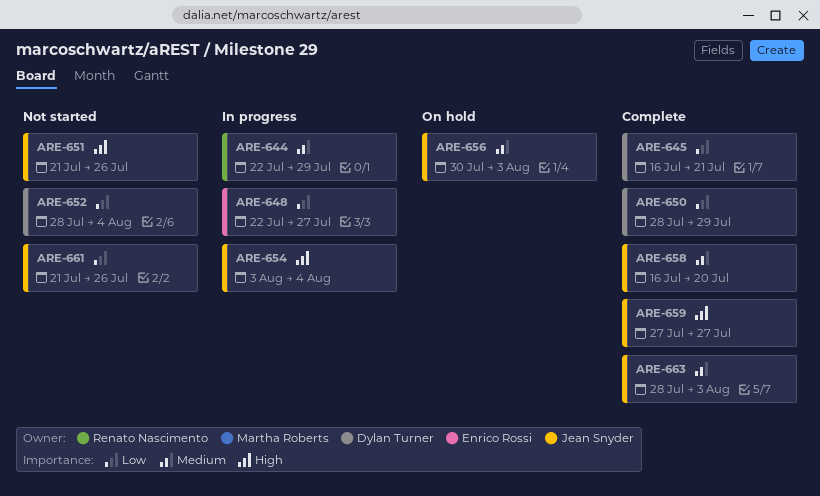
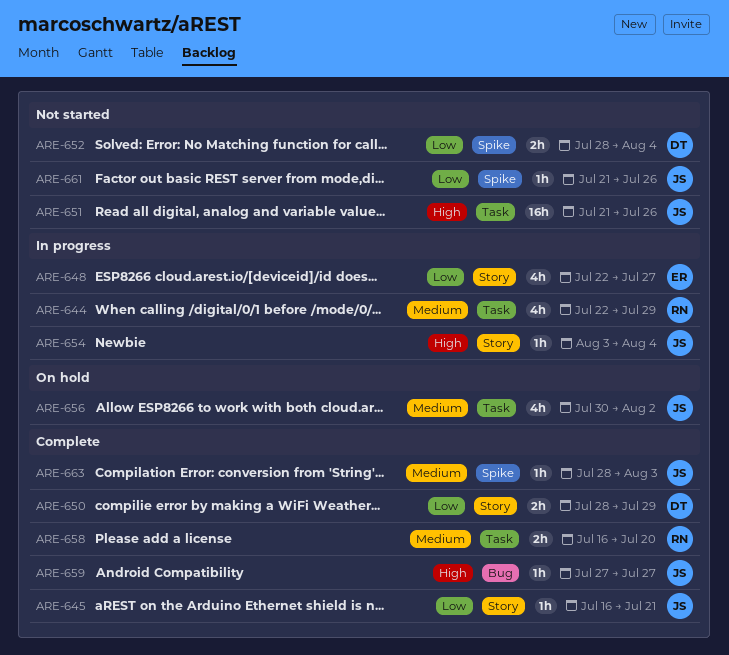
ARE-645, owner: Dylan Turner -> Jean Snyder
ARE-656, due: Aug 3 -> Aug 2
ARE-658, owner: Jean Snyder -> Renato Nascimento

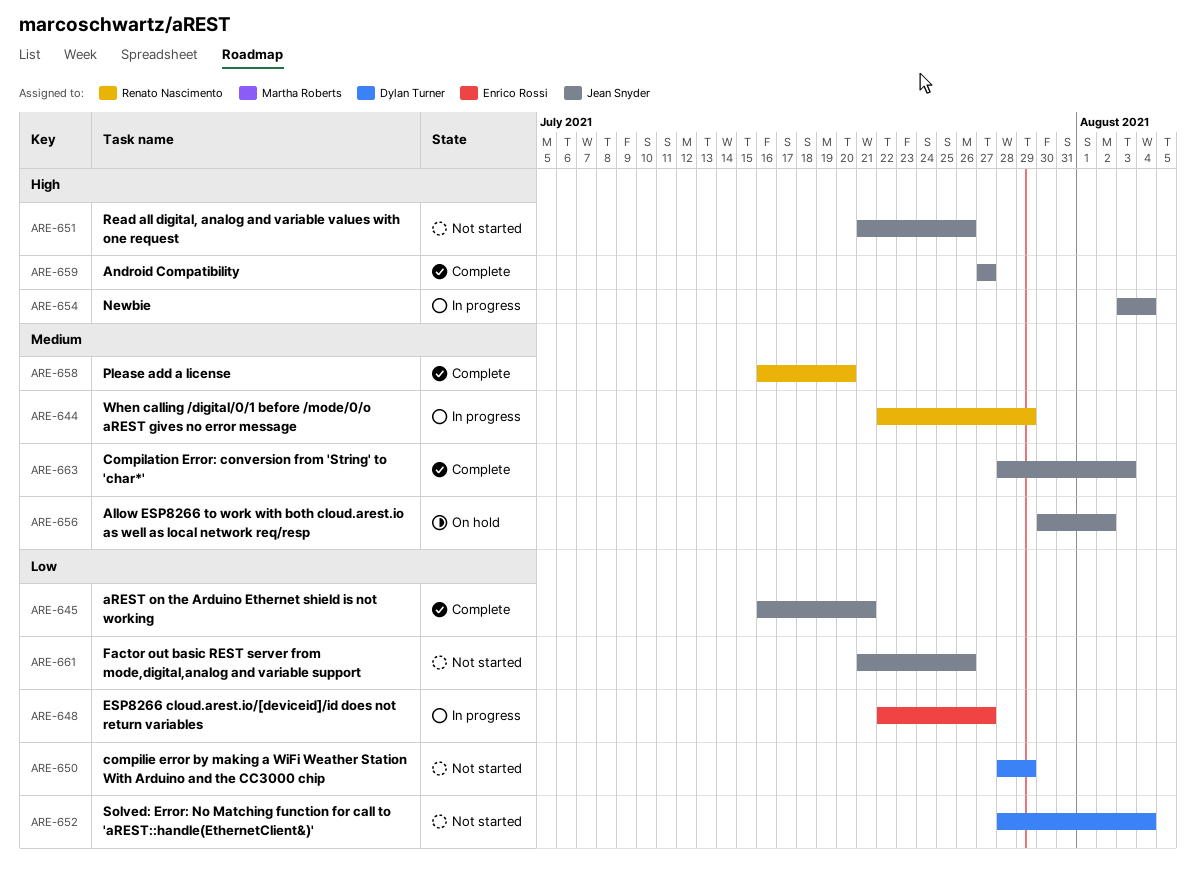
ARE-650, status: Complete -> Not started

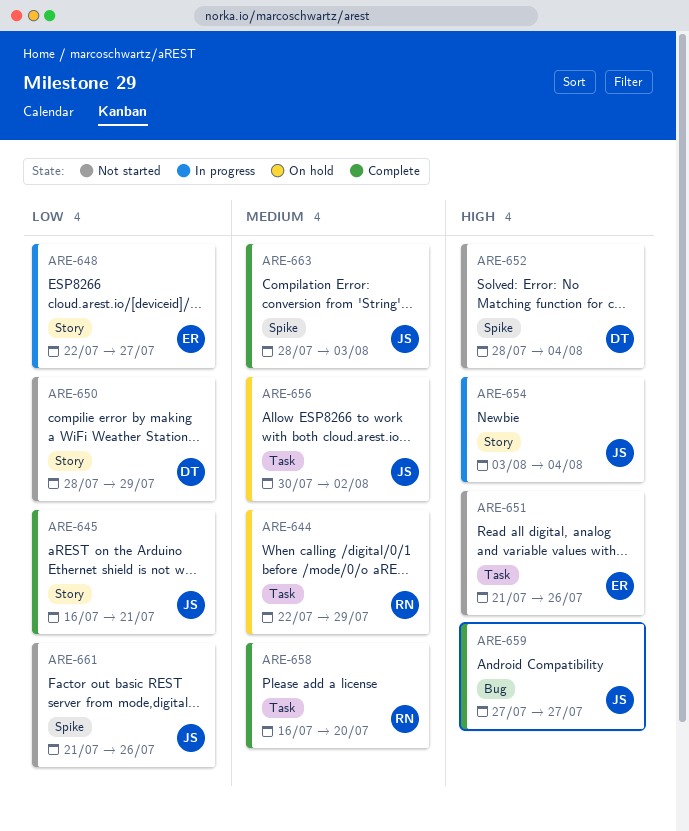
ARE-644, status: In progress -> On hold
ARE-651, owner: Jean Snyder -> Enrico Rossi
ARE-652, priority: Low -> High

